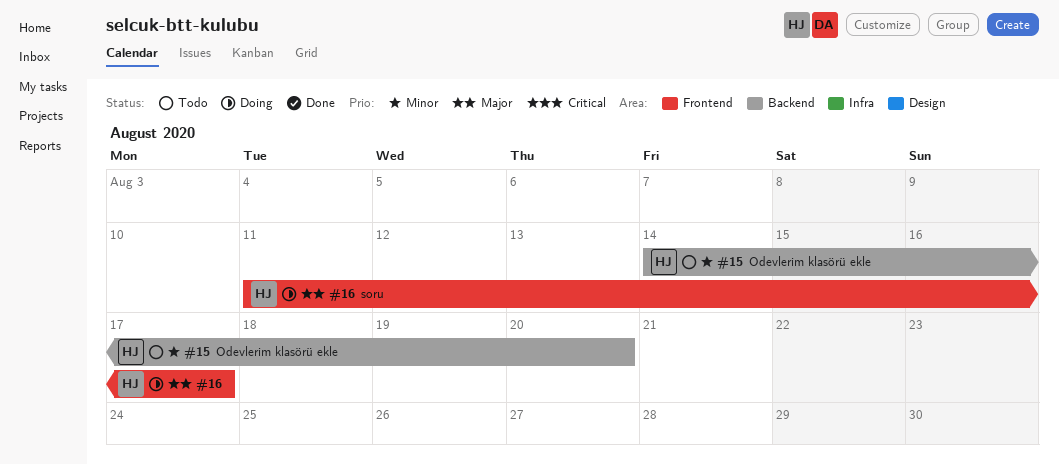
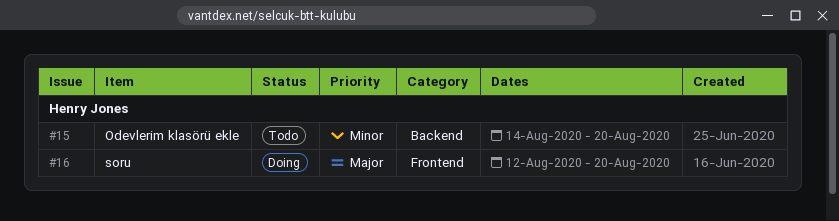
#16, start: Aug 11 -> Aug 12
#16, due: Aug 17 -> Aug 20

